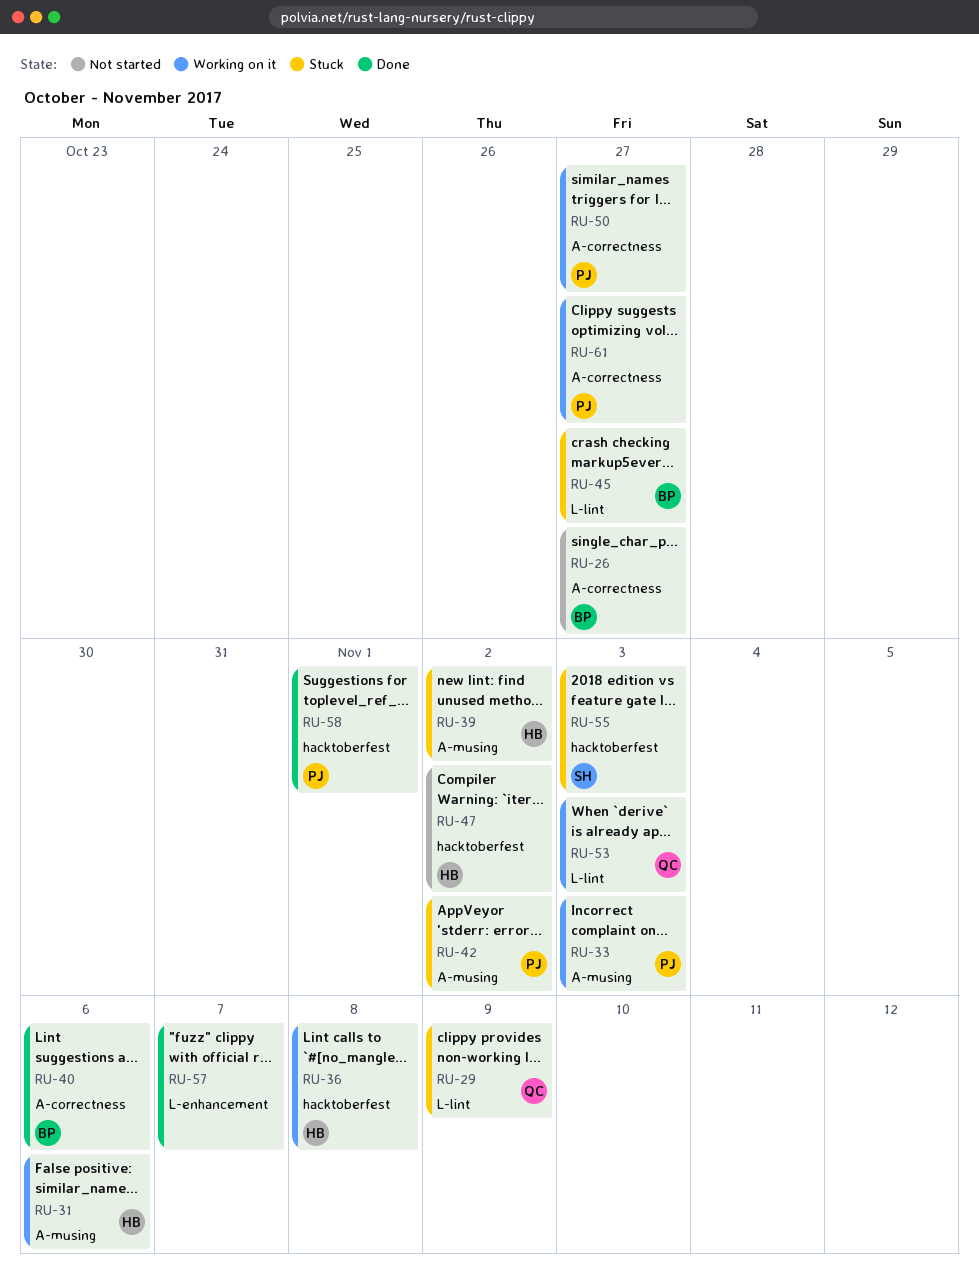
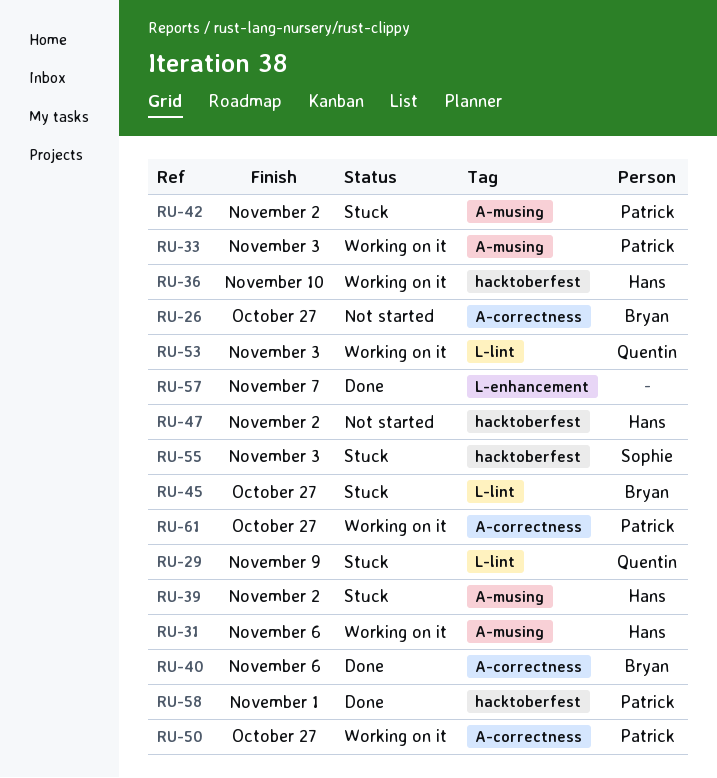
RU-36, due: Nov 8 -> Nov 10

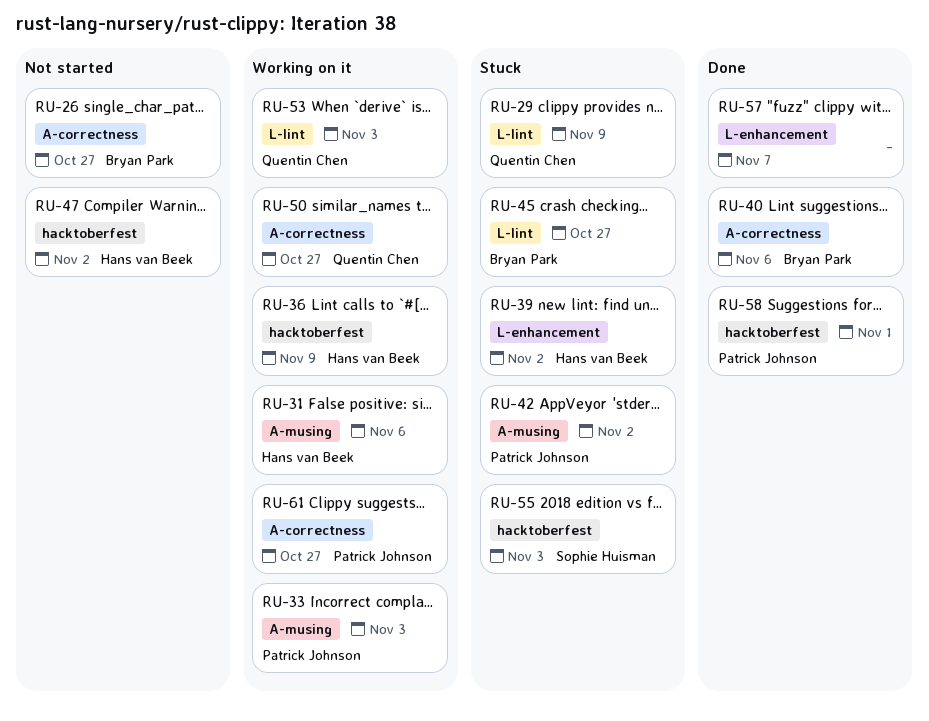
RU-36, due: Nov 10 -> Nov 9
RU-39, label: A-musing -> L-enhancement
RU-50, owner: Patrick Johnson -> Quentin Chen

